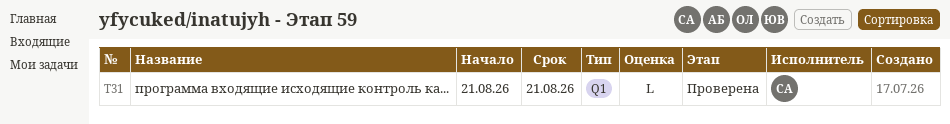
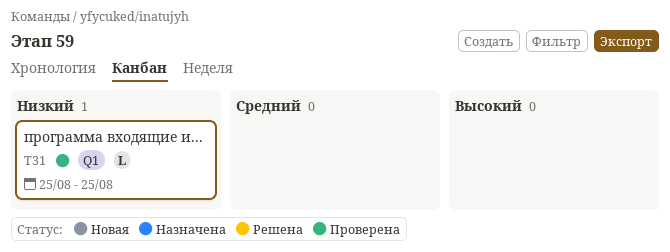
T31, start: Aug 21 -> Aug 25
T31, due: Aug 21 -> Aug 25

